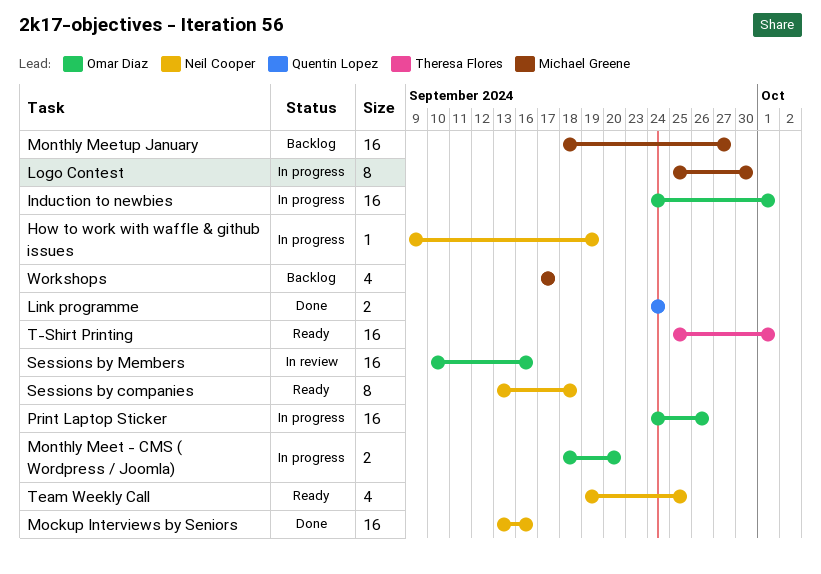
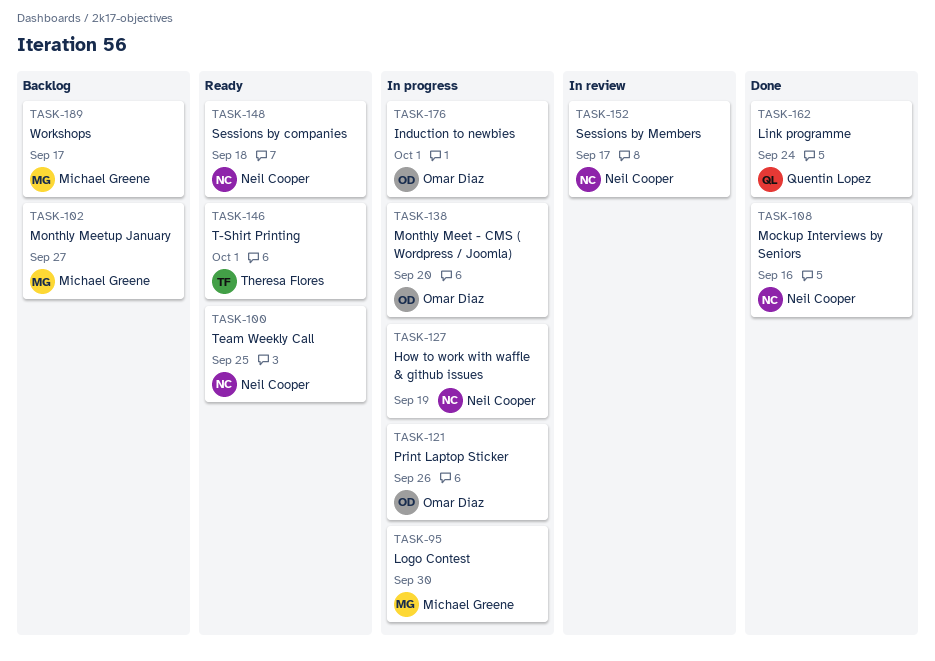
Sessions by Members, owner: Omar Diaz -> Neil Cooper
Sessions by Members, due: Sep 16 -> Sep 17

